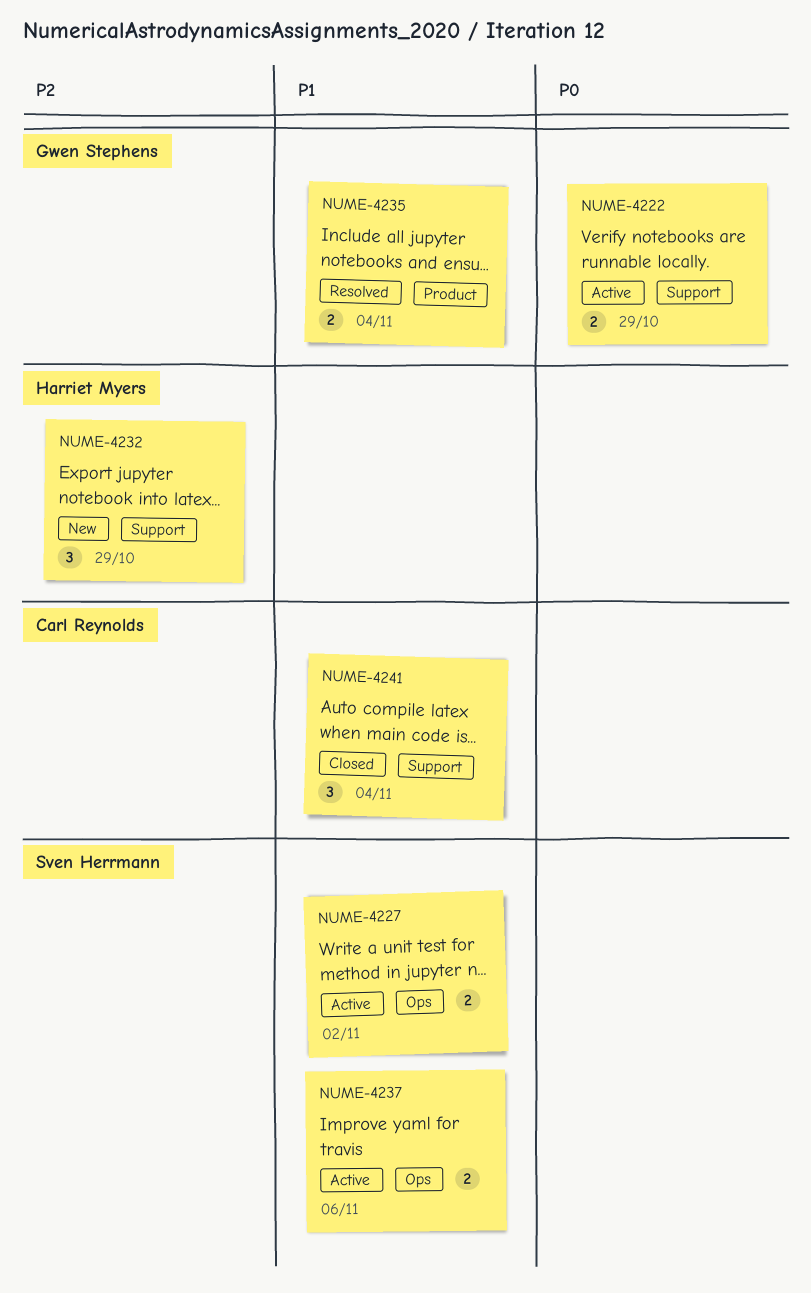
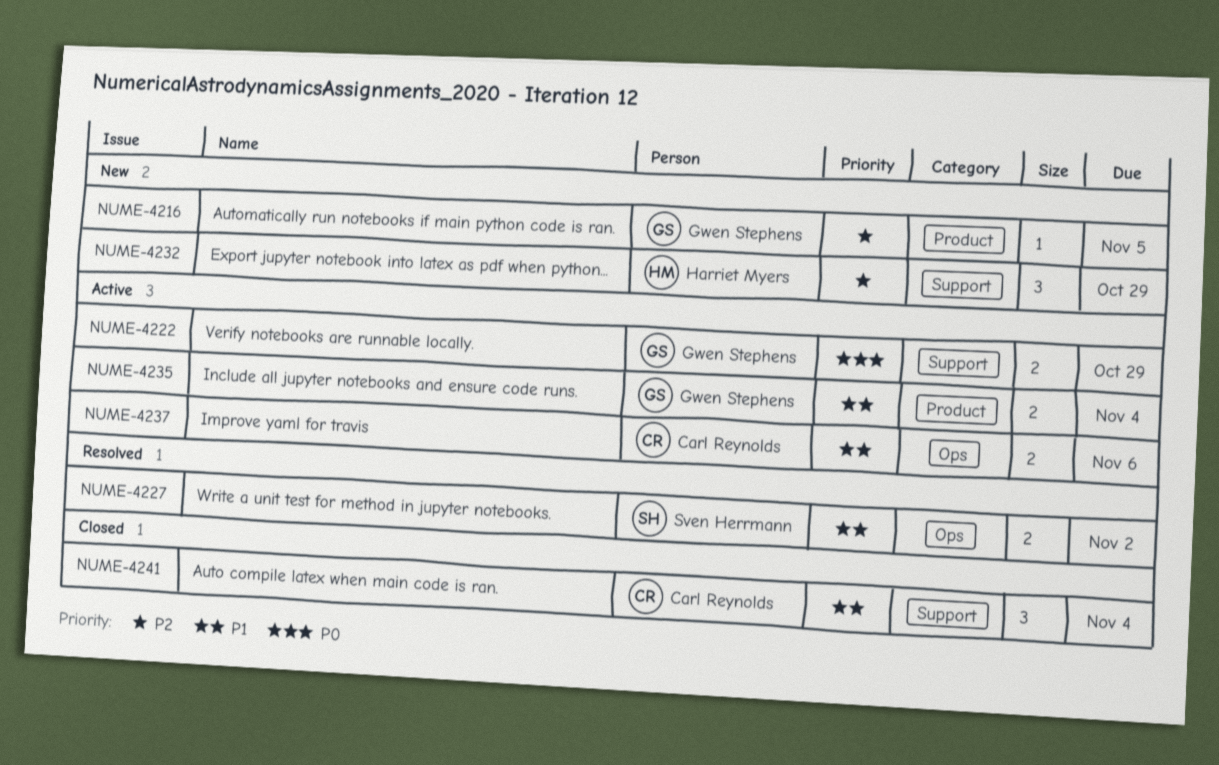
NUME-4216: none -> present
NUME-4227, status: Active -> Resolved
NUME-4235, status: Resolved -> Active
NUME-4237, owner: Sven Herrmann -> Carl Reynolds

